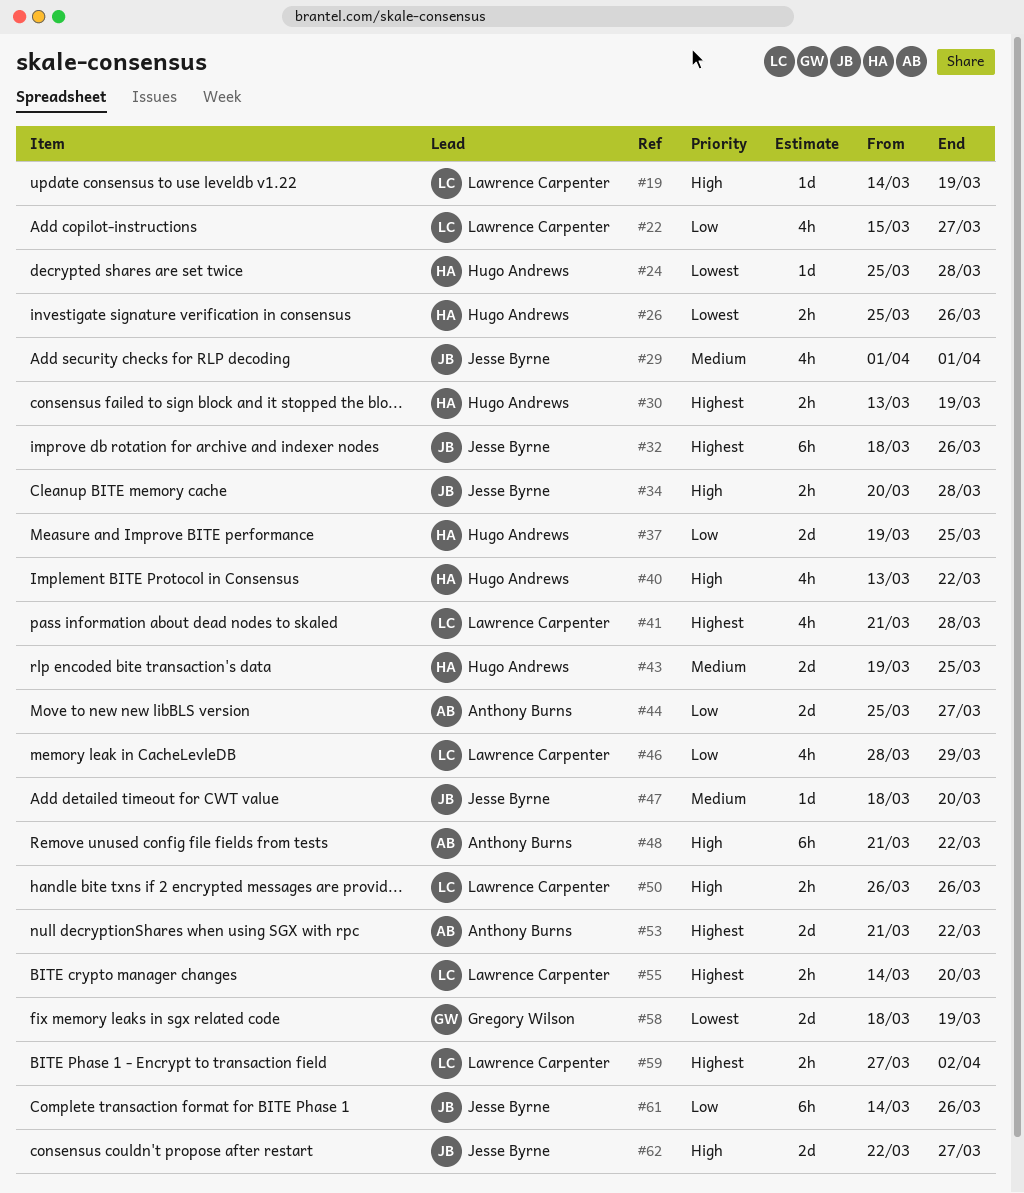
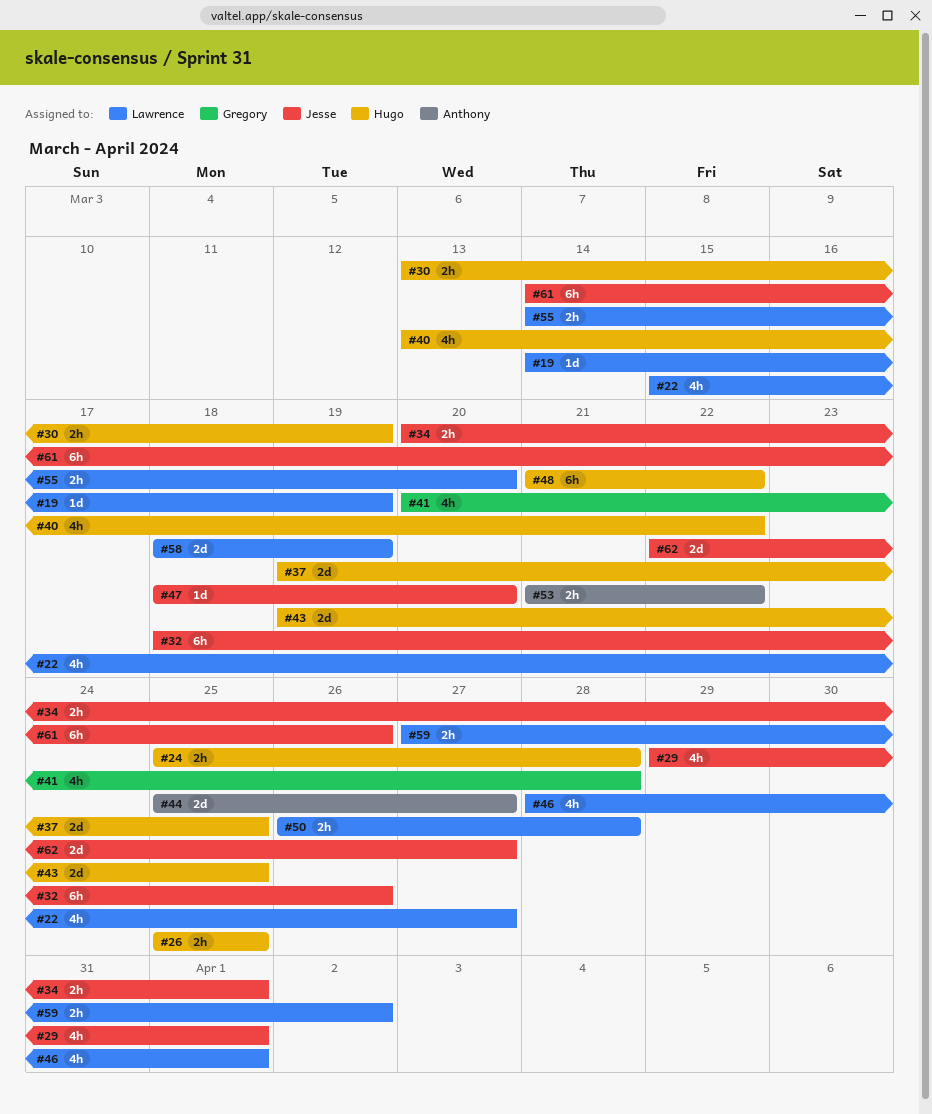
#24, estimate: 1d -> 2h
#26, due: Mar 26 -> Mar 25
#29, start: Apr 1 -> Mar 29
#34, due: Mar 28 -> Apr 1
#41, owner: Lawrence Carpenter -> Gregory Wilson
#41, start: Mar 21 -> Mar 20
#46, due: Mar 29 -> Apr 1
#48, owner: Anthony Burns -> Hugo Andrews
#50, due: Mar 26 -> Mar 28
#53, estimate: 2d -> 2h
#58, owner: Gregory Wilson -> Lawrence Carpenter

